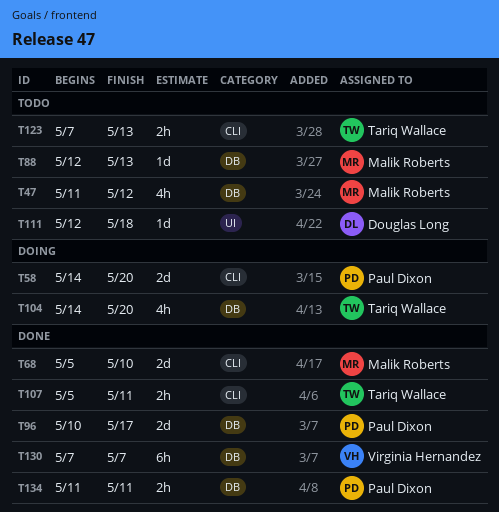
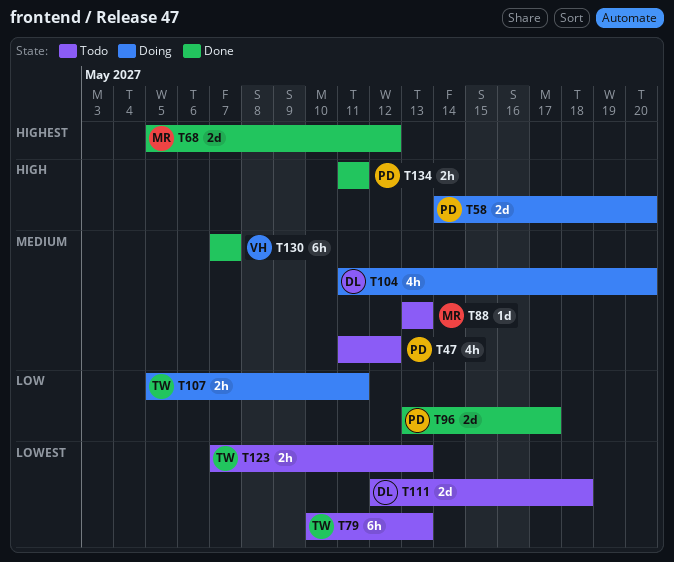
T47, owner: Malik Roberts -> Paul Dixon
T68, due: May 10 -> May 12
T79: none -> present
T88, start: May 12 -> May 13
T96, start: May 10 -> May 13
T104, owner: Tariq Wallace -> Douglas Long
T104, start: May 14 -> May 11
T107, status: Done -> Doing
T111, estimate: 1d -> 2d

